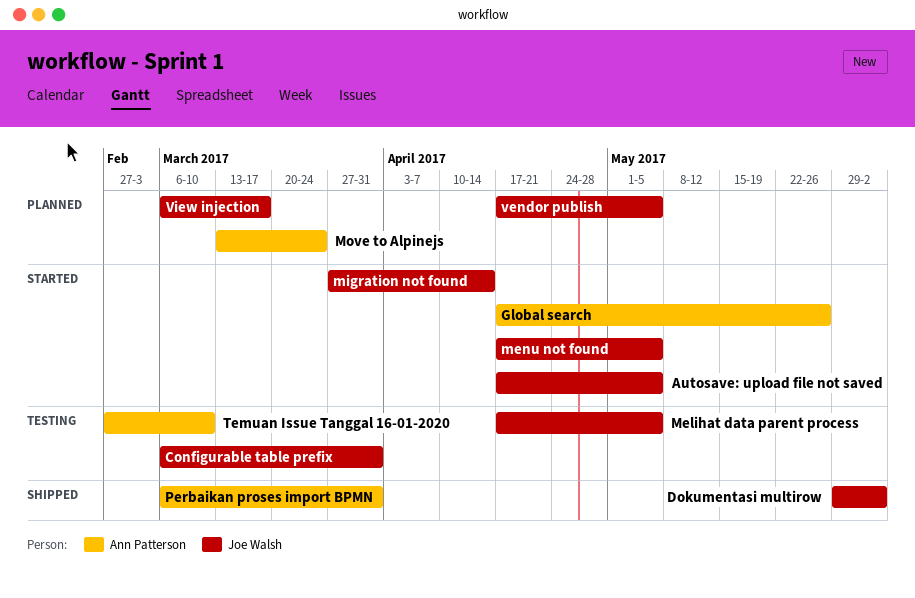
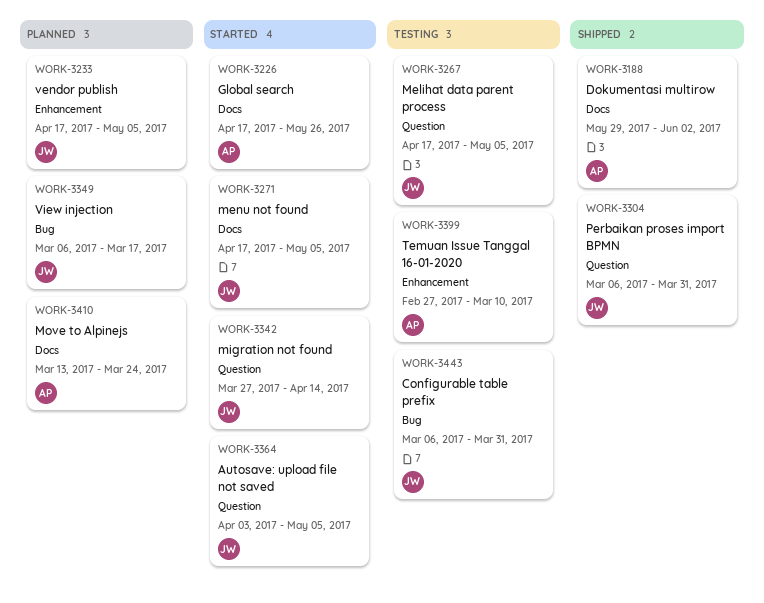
Autosave: upload file not saved, start: Apr 17 -> Apr 3
Dokumentasi multirow, owner: Joe Walsh -> Ann Patterson
Perbaikan proses import BPMN, owner: Ann Patterson -> Joe Walsh

